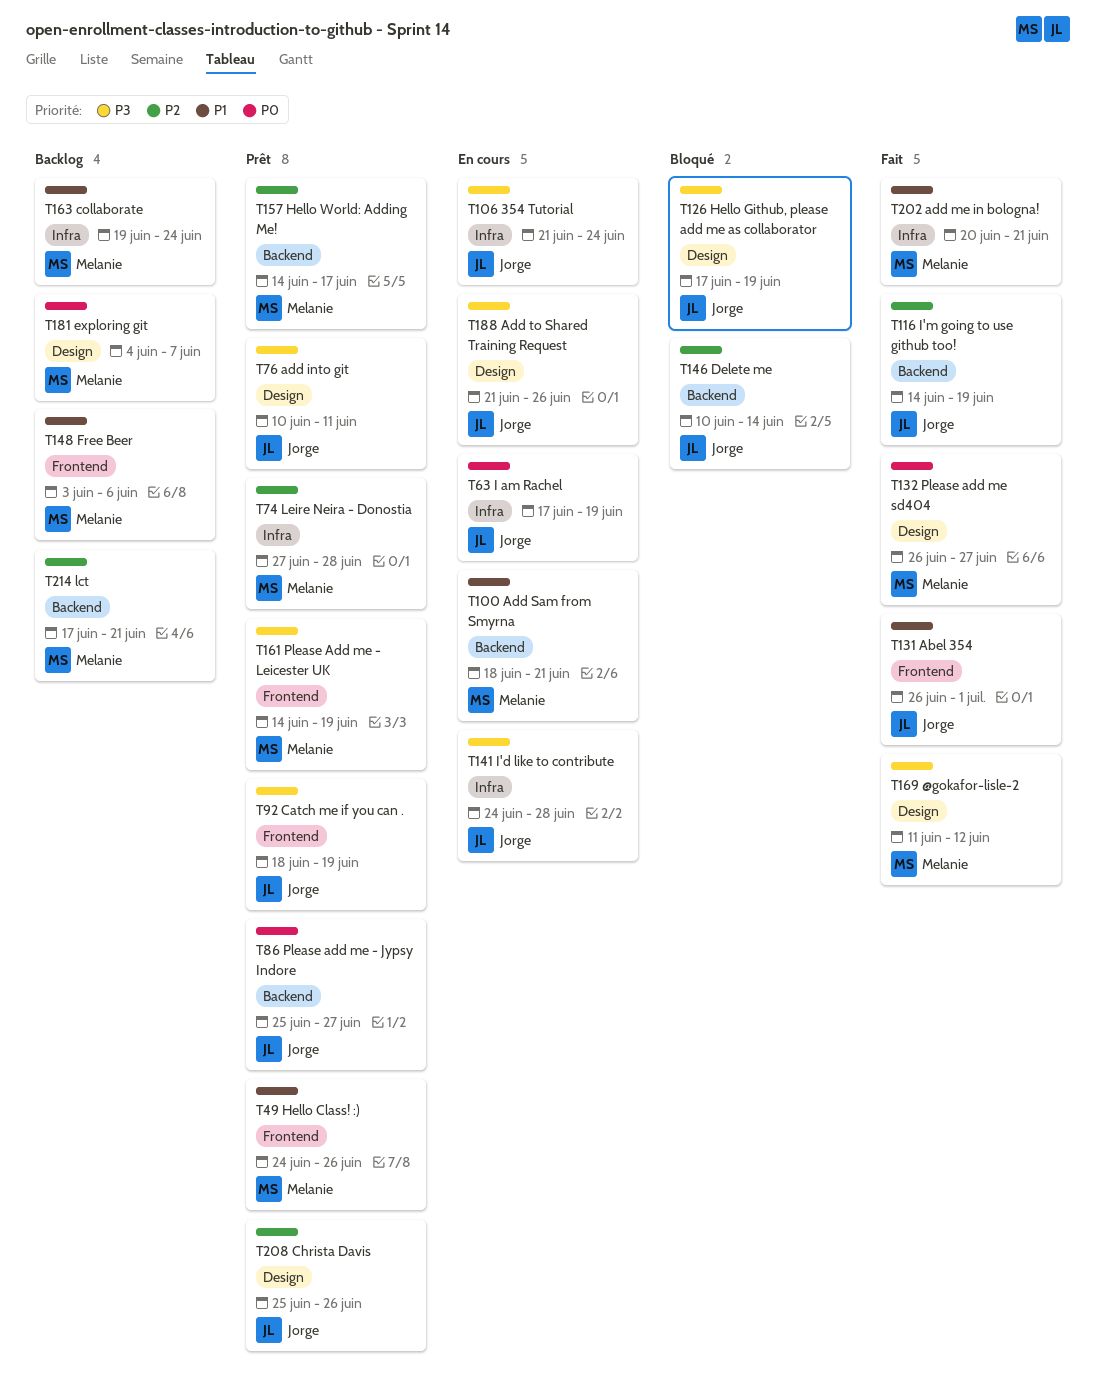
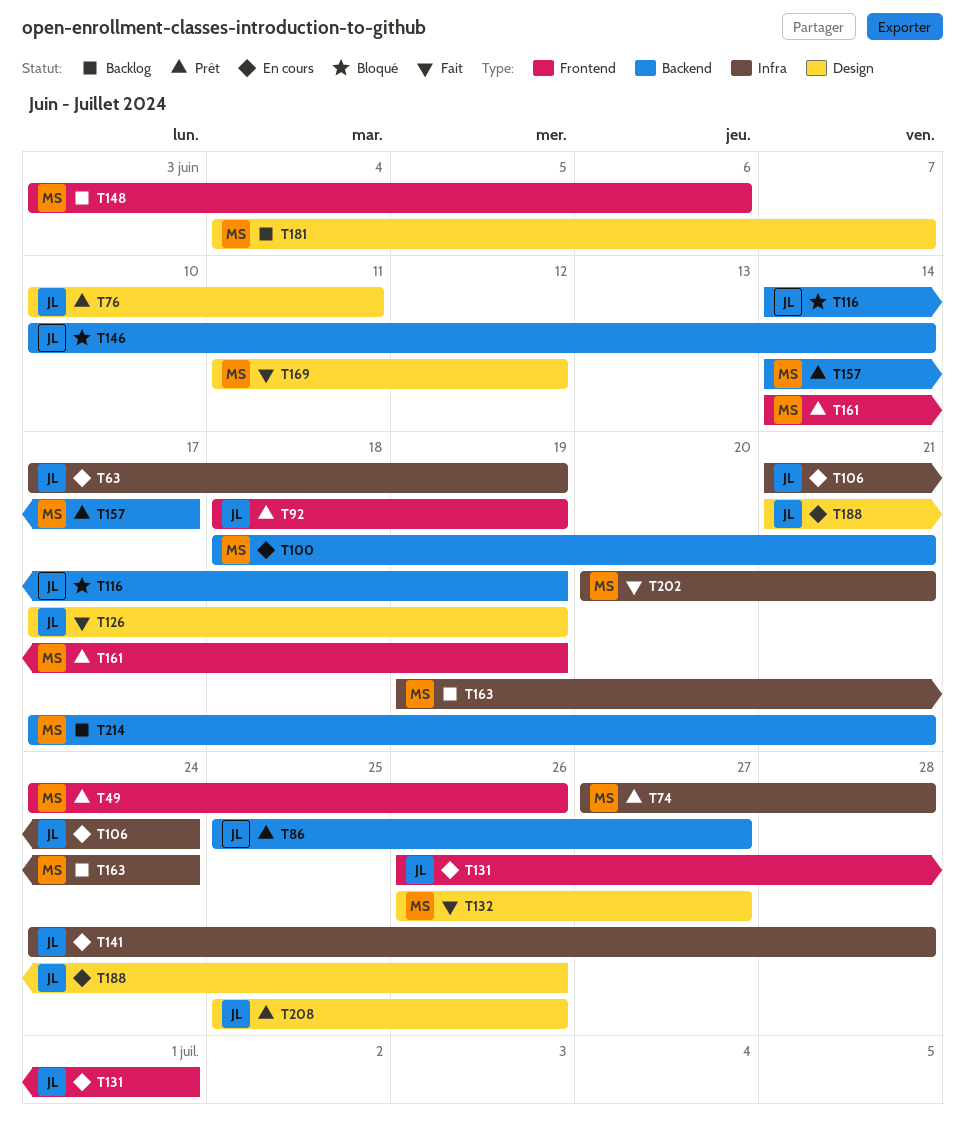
T116, status: Fait -> Bloqué
T126, status: Bloqué -> Fait
T131, status: Fait -> En cours

